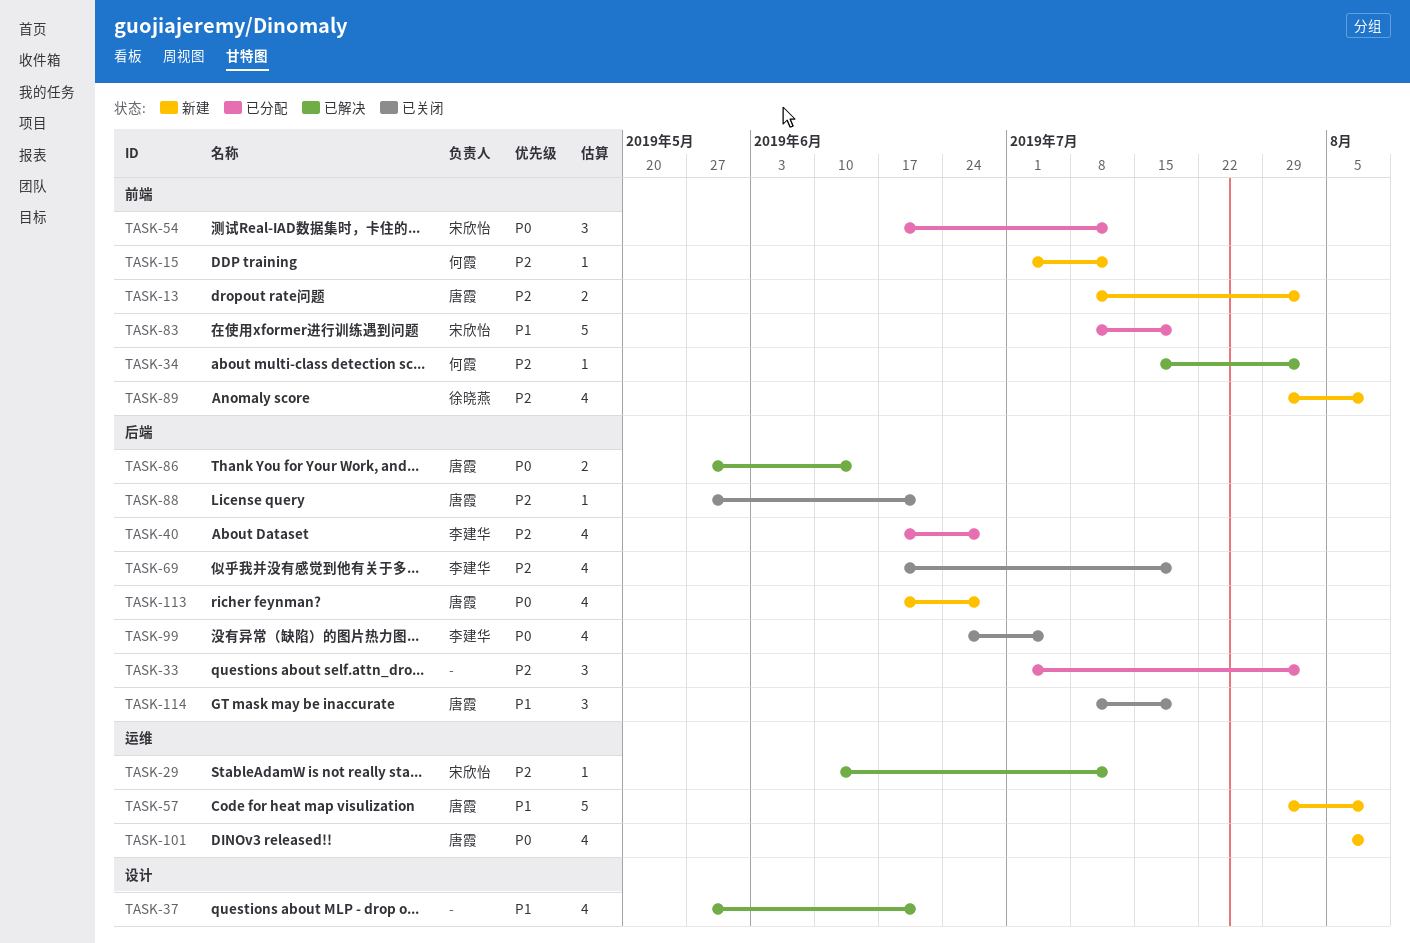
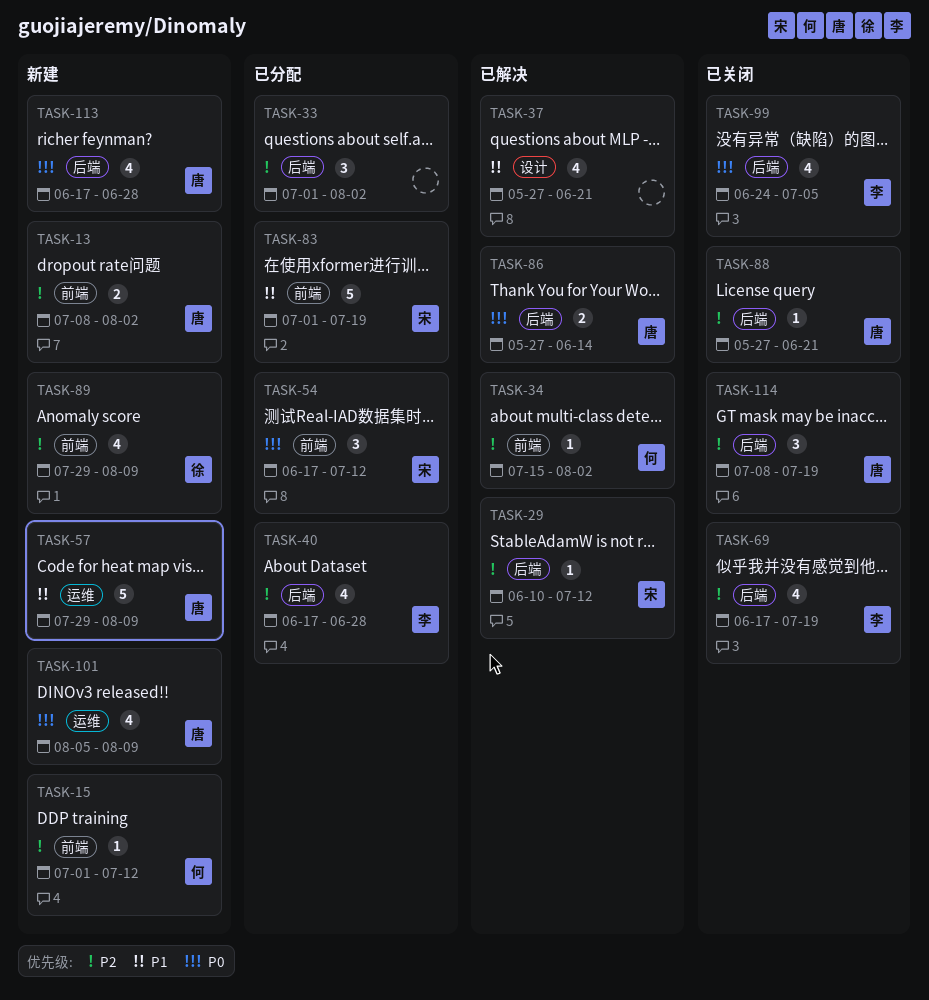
TASK-29, label: 运维 -> 后端
TASK-83, start: Jul 8 -> Jul 1
TASK-114, priority: P1 -> P2

